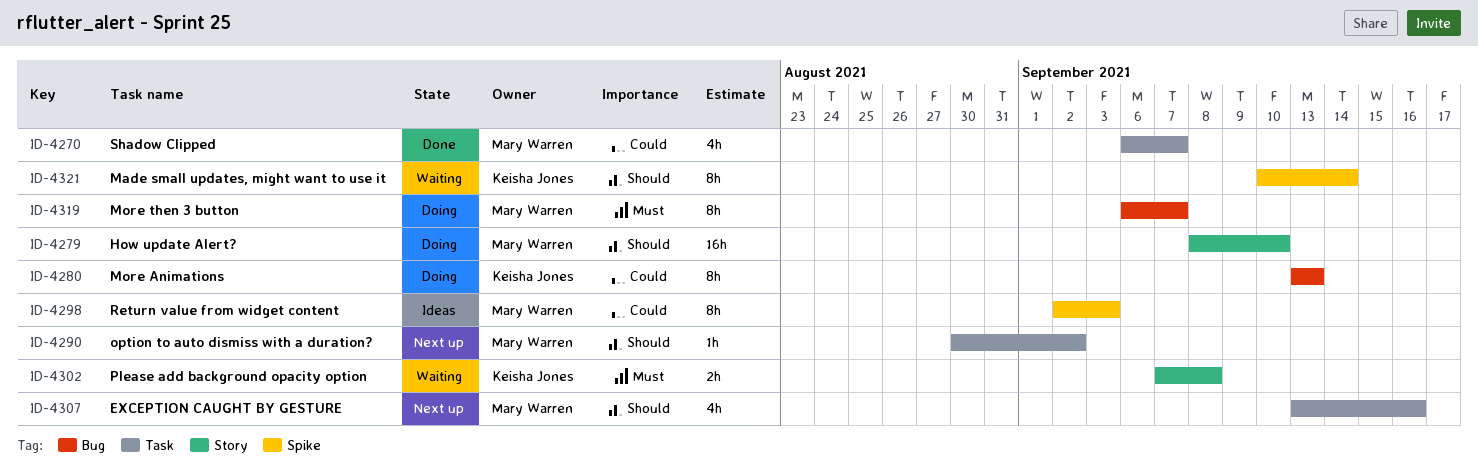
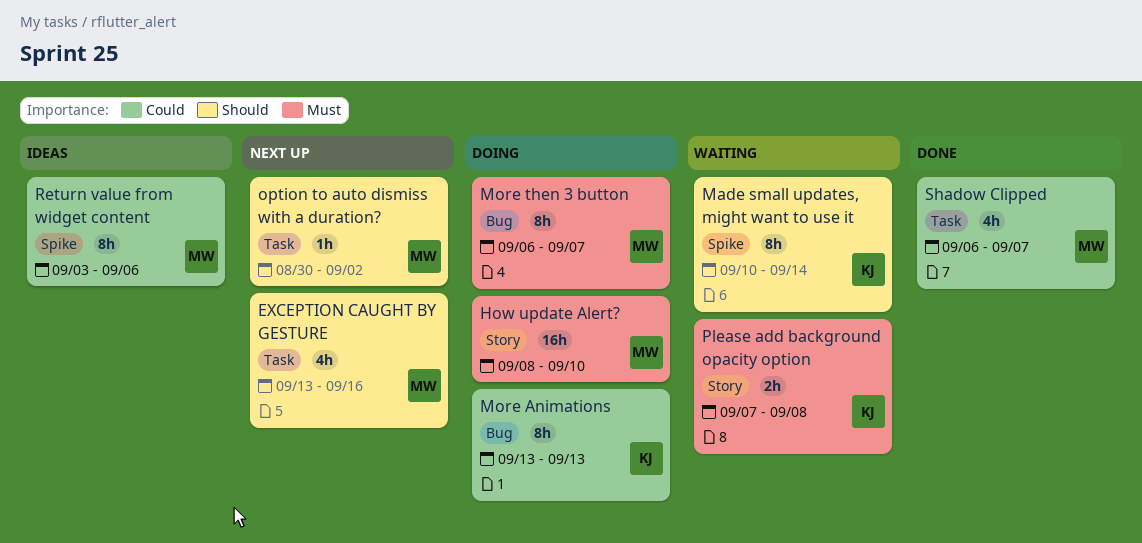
How update Alert?, priority: Should -> Must
Return value from widget content, start: Sep 2 -> Sep 3
Return value from widget content, due: Sep 3 -> Sep 6

